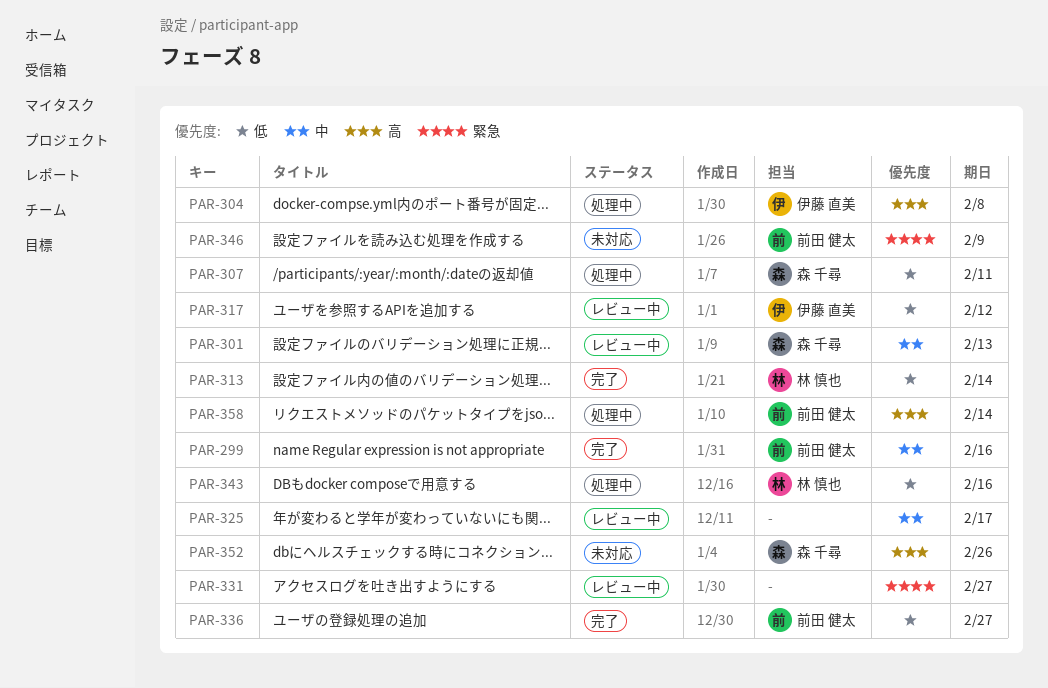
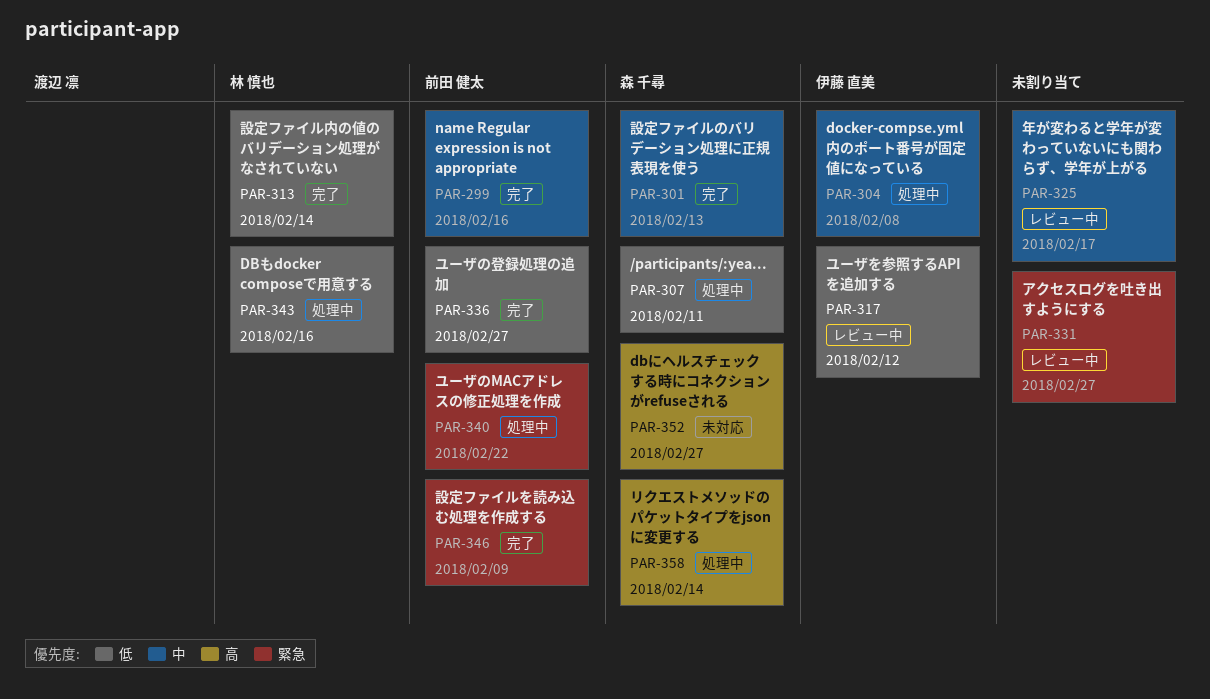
PAR-301, status: レビュー中 -> 完了
PAR-304, priority: 高 -> 中
PAR-340: none -> present
PAR-346, status: 未対応 -> 完了
PAR-352, due: Feb 26 -> Feb 27
PAR-358, owner: 前田 健太 -> 森 千尋

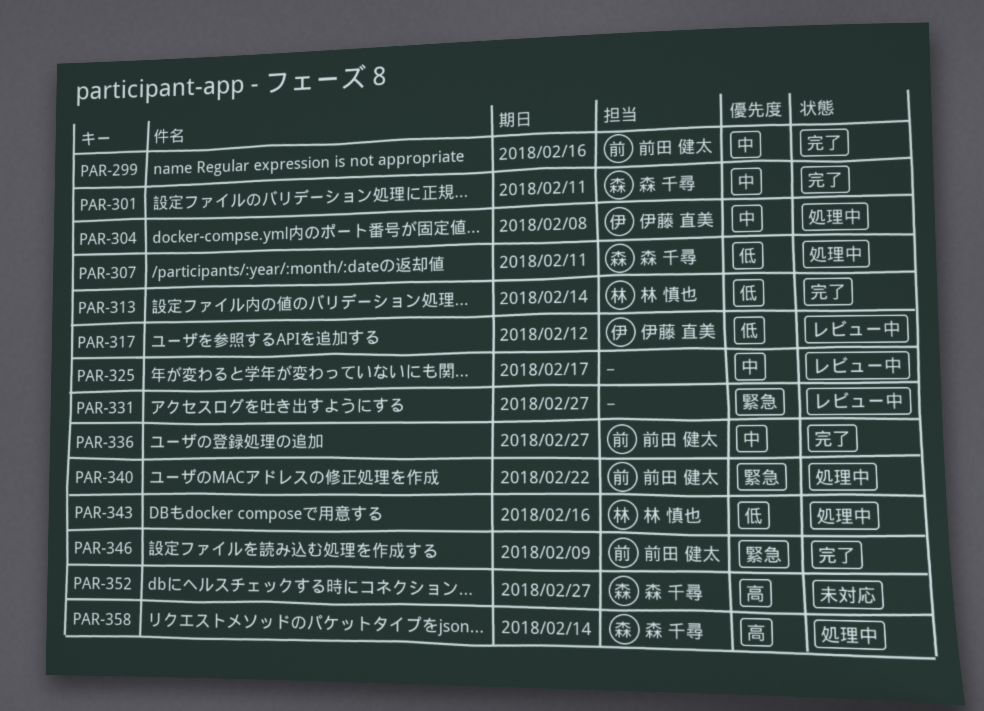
PAR-301, due: Feb 13 -> Feb 11
PAR-336, priority: 低 -> 中

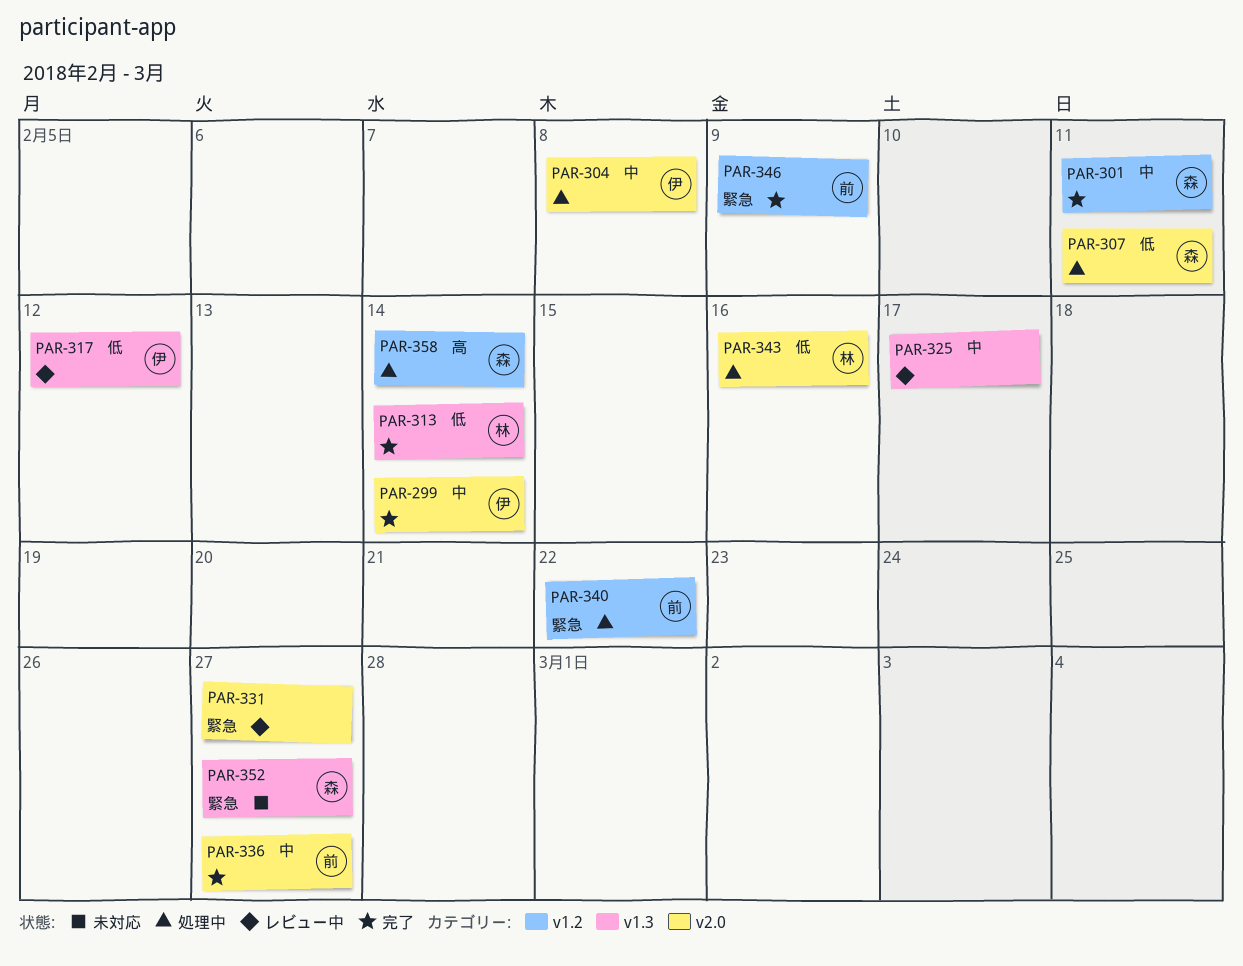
PAR-299, owner: 前田 健太 -> 伊藤 直美
PAR-299, due: Feb 16 -> Feb 14
PAR-352, priority: 高 -> 緊急

